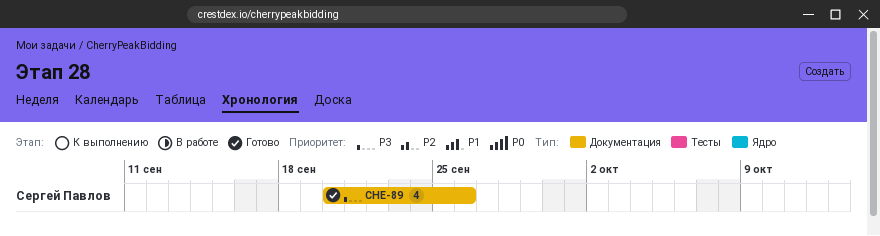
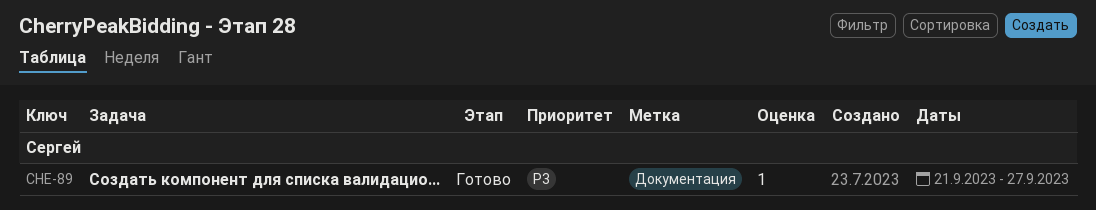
CHE-89, estimate: 4 -> 1
CHE-89, start: Sep 20 -> Sep 21
CHE-89, due: Sep 26 -> Sep 27

